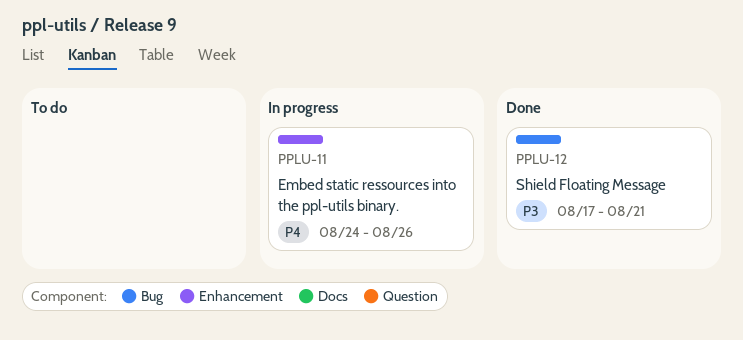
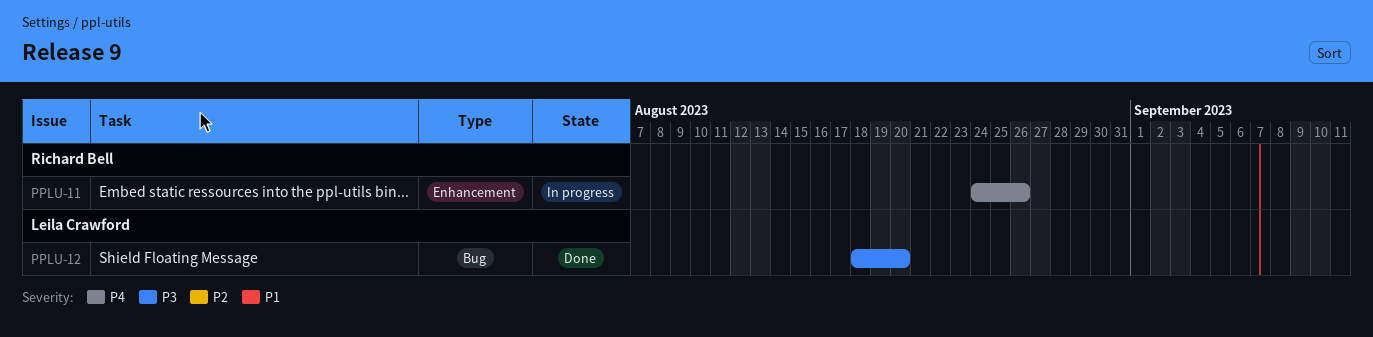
PPLU-12, start: Aug 17 -> Aug 18
PPLU-12, due: Aug 21 -> Aug 20

